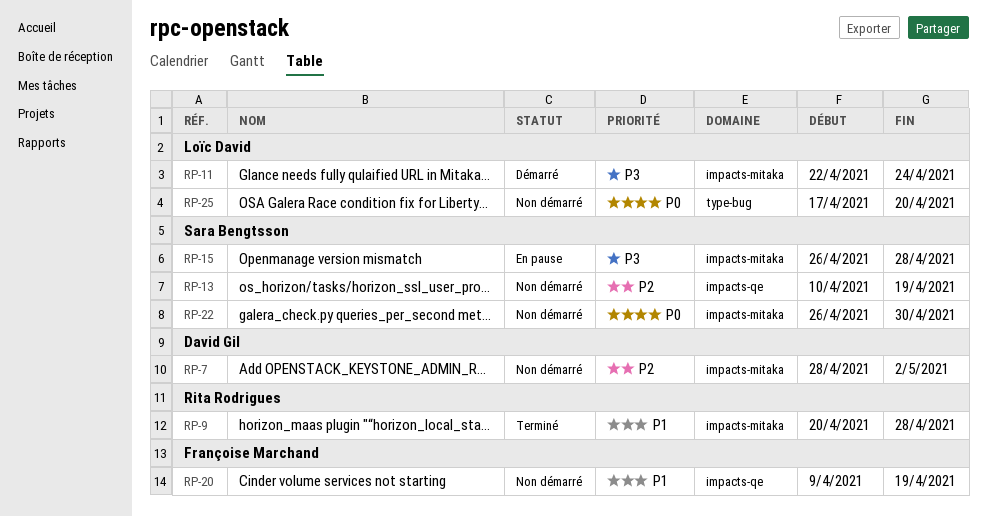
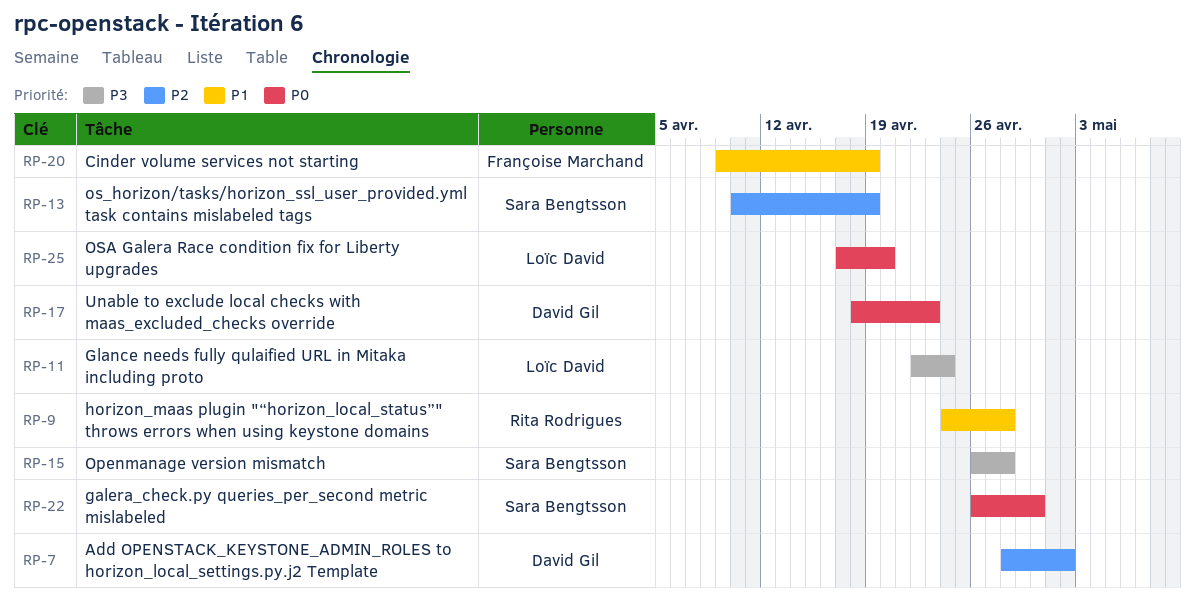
RP-9, start: Apr 20 -> Apr 24
RP-17: none -> present

